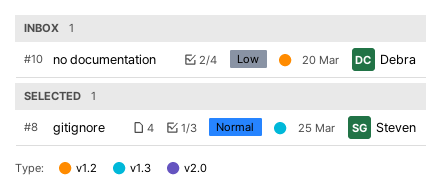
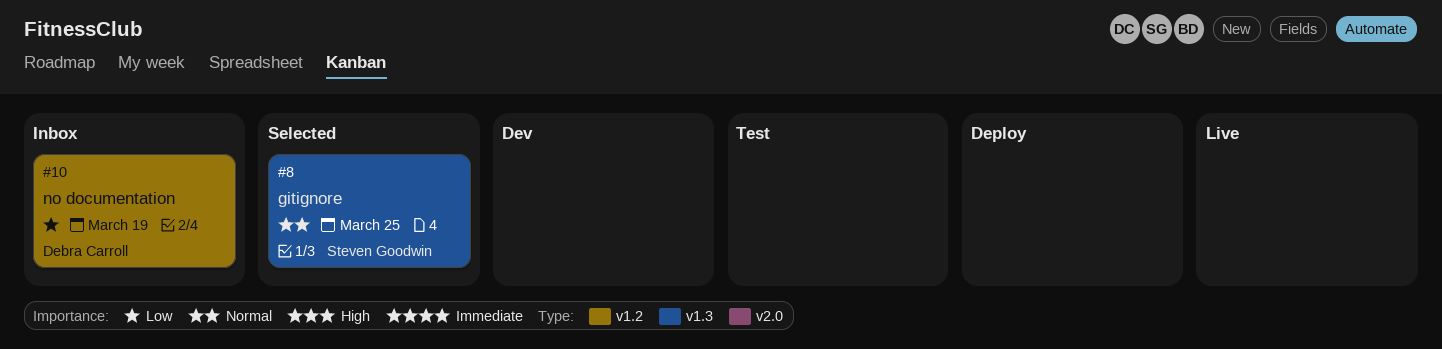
#10, due: Mar 20 -> Mar 19

